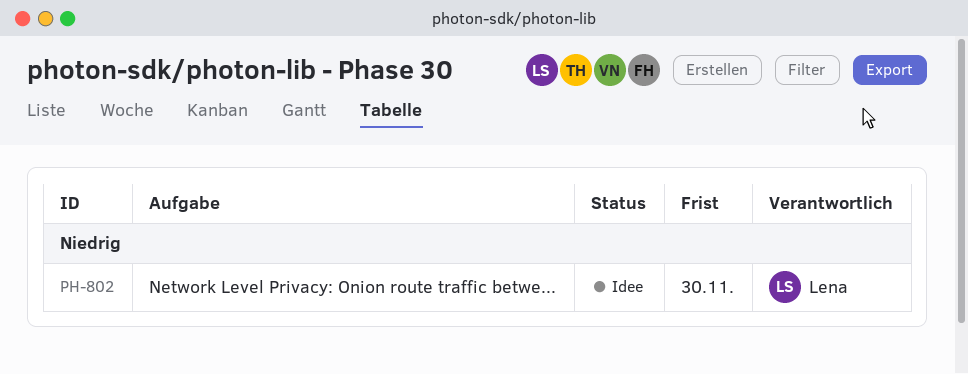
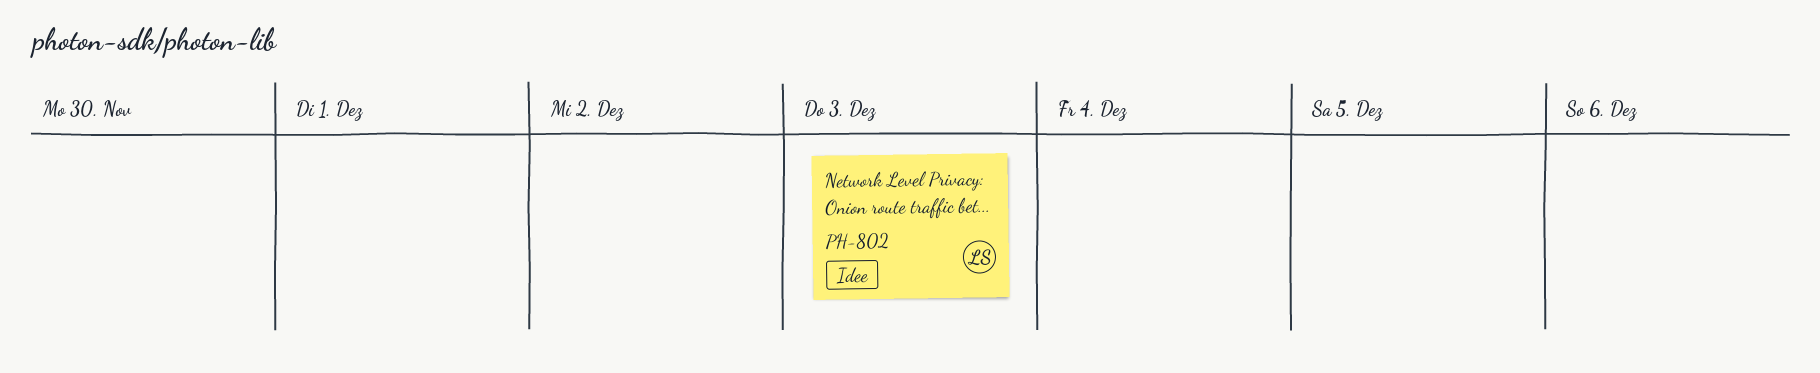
PH-802, due: Nov 30 -> Dec 3

